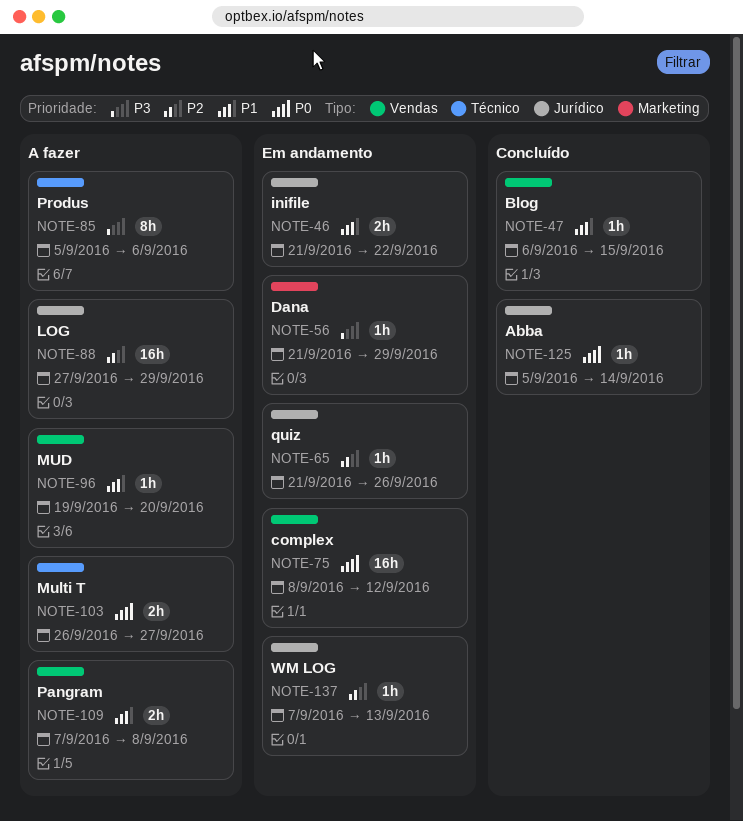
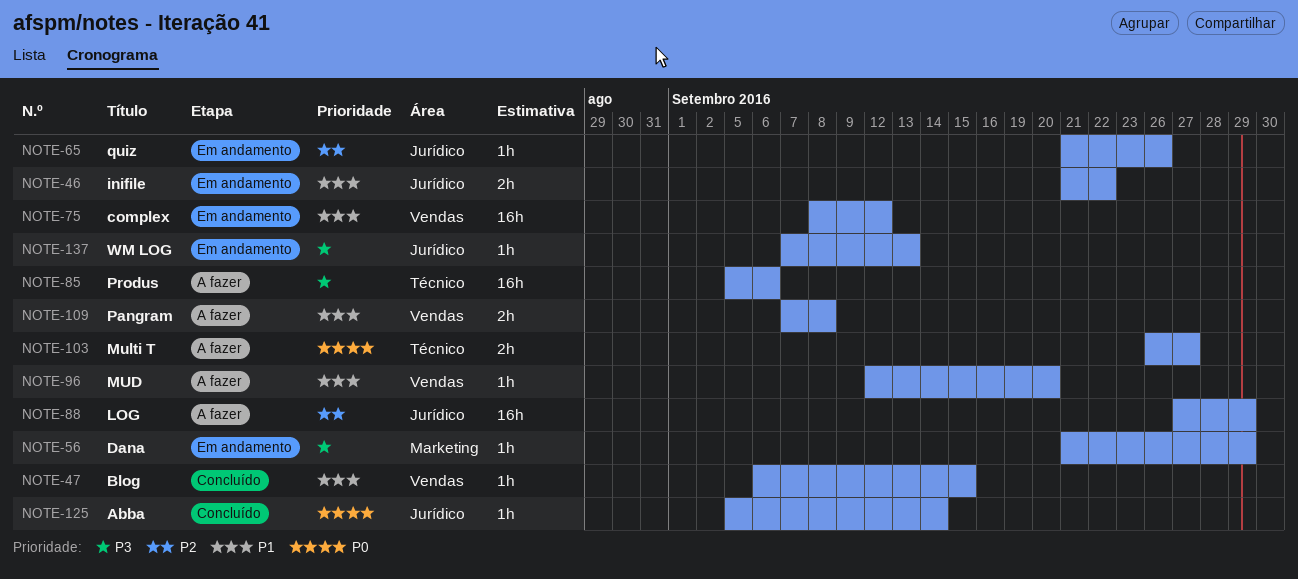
NOTE-75, priority: P0 -> P1
NOTE-85, estimate: 8h -> 16h
NOTE-96, start: Sep 19 -> Sep 12
NOTE-137, priority: P2 -> P3

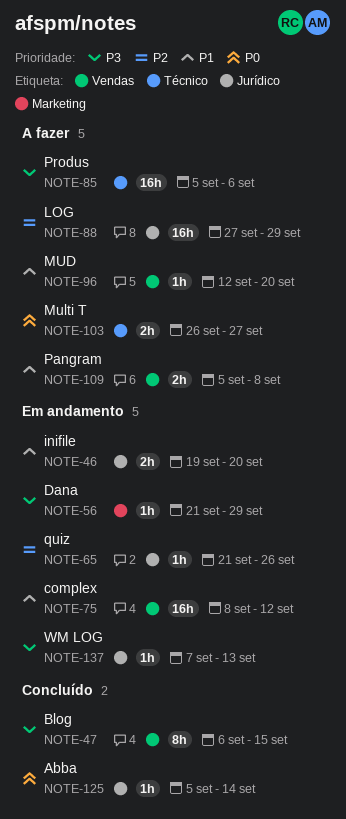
NOTE-46, start: Sep 21 -> Sep 19
NOTE-46, due: Sep 22 -> Sep 20
NOTE-47, priority: P1 -> P3
NOTE-47, estimate: 1h -> 8h
NOTE-109, start: Sep 7 -> Sep 5

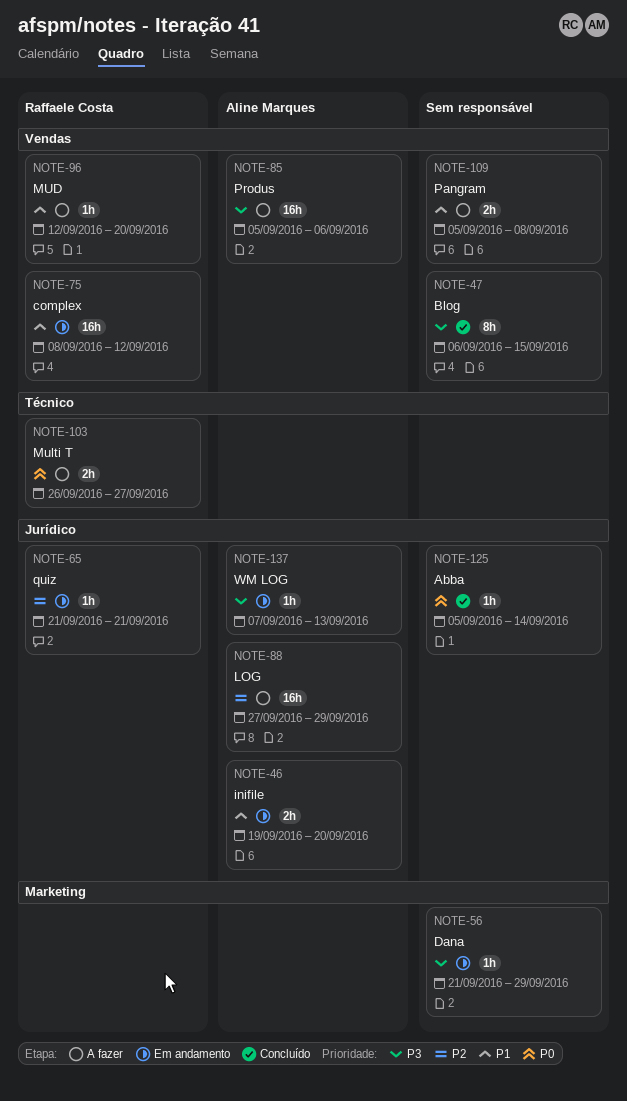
NOTE-65, due: Sep 26 -> Sep 21
NOTE-85, label: Técnico -> Vendas

